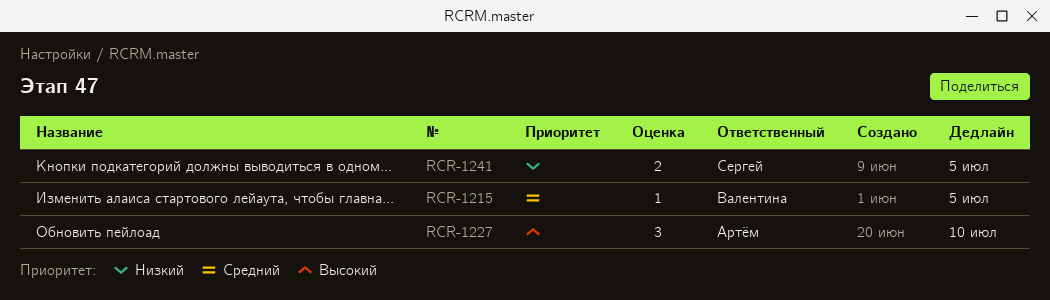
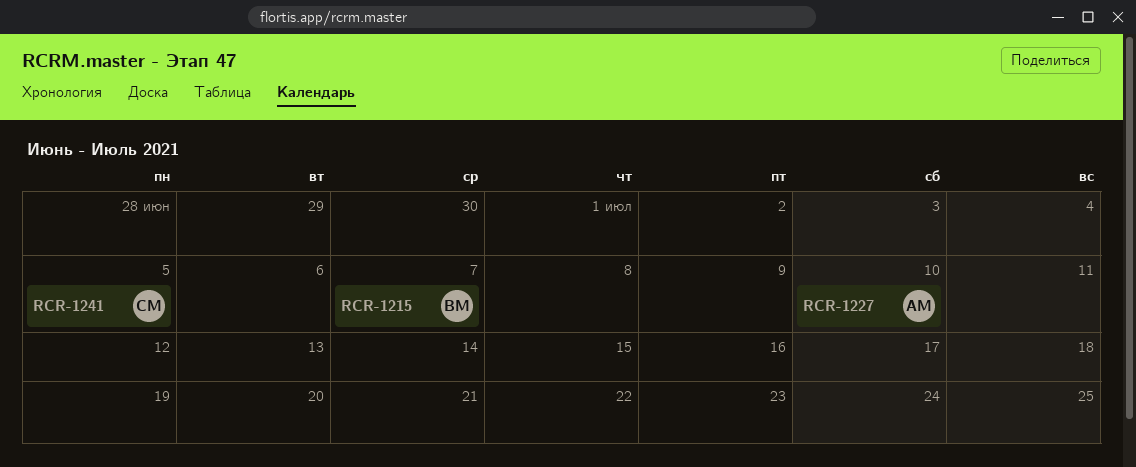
RCR-1215, due: Jul 5 -> Jul 7

